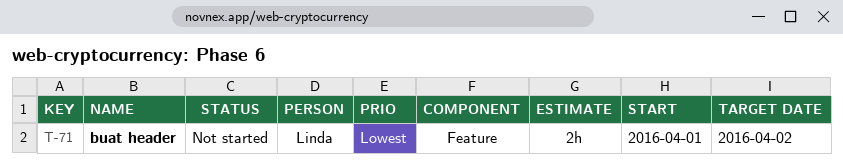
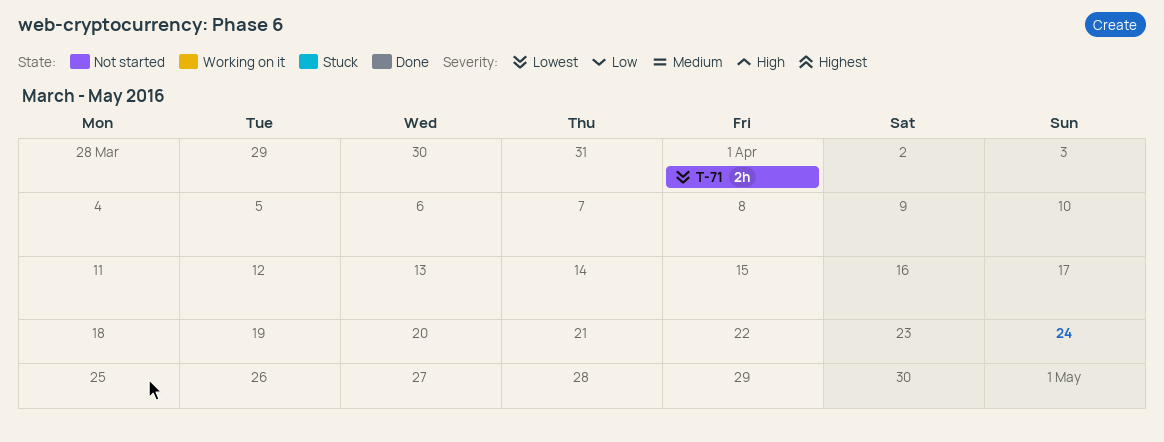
T-71, due: Apr 2 -> Apr 1

